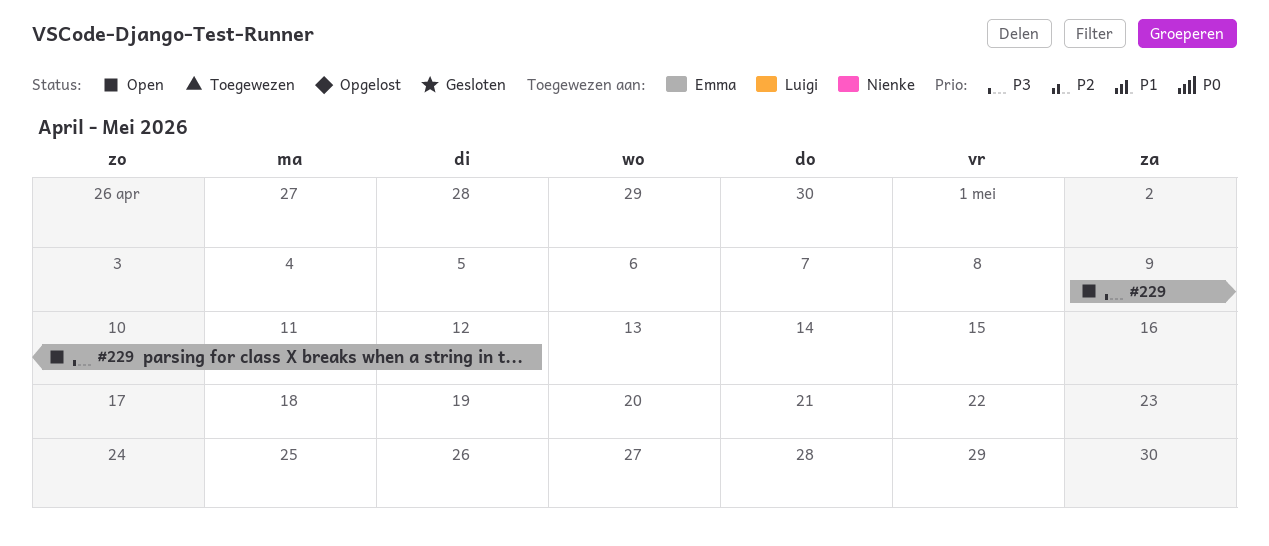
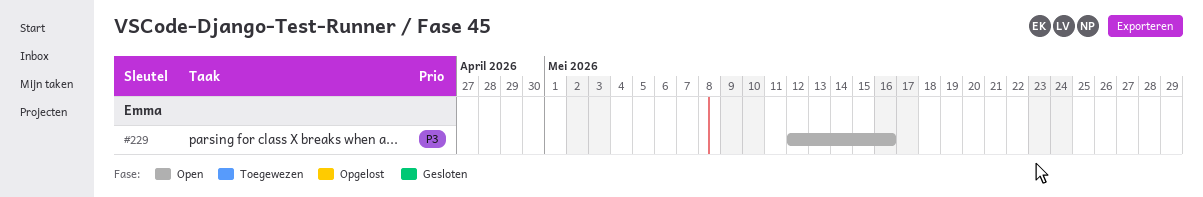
#229, start: May 9 -> May 12
#229, due: May 12 -> May 16

